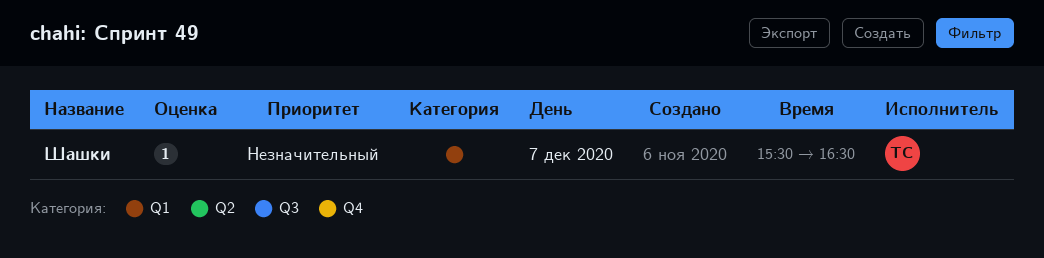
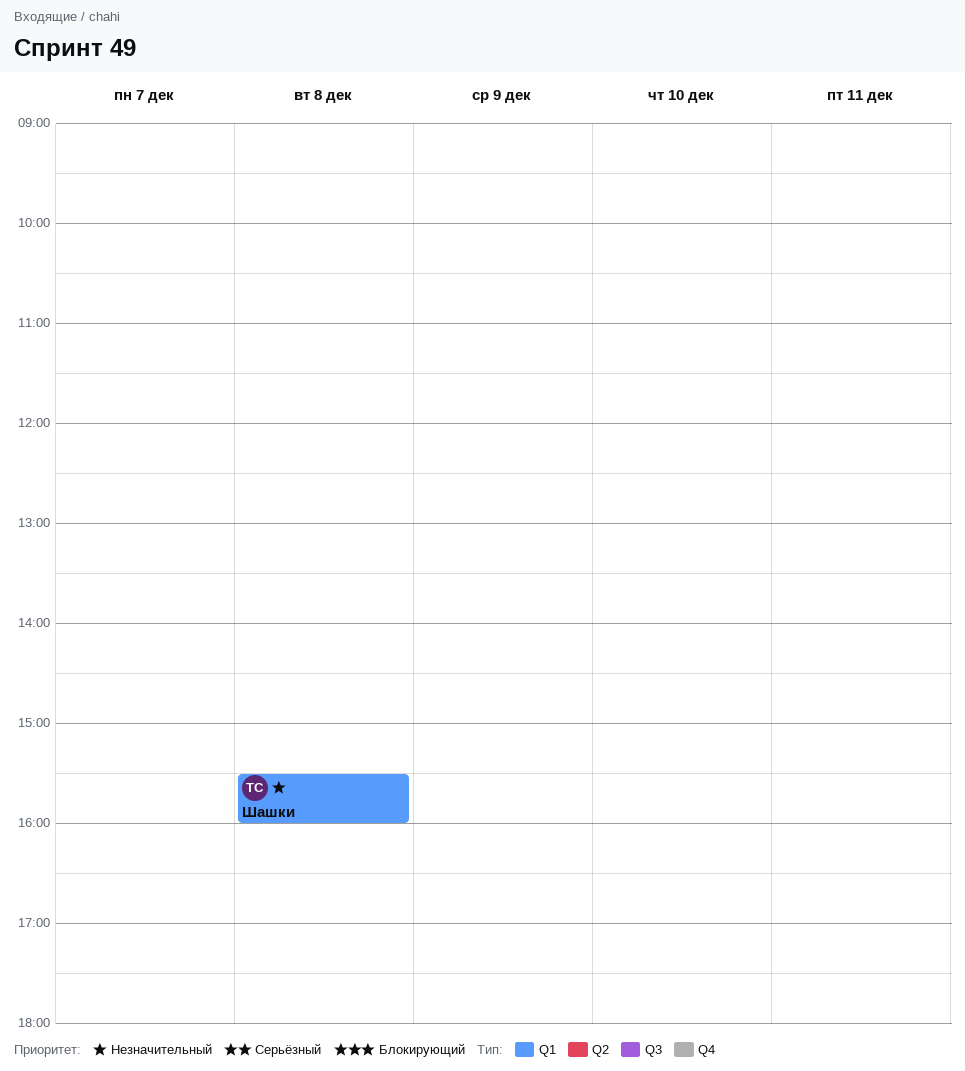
Шашки, day: Dec 7 -> Dec 8
Шашки, ends: 16:30 -> 16:00

